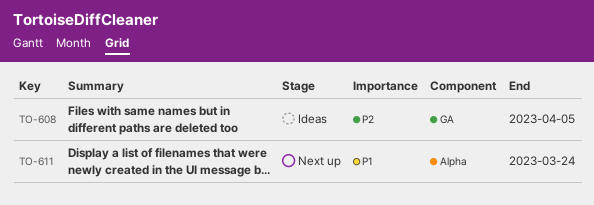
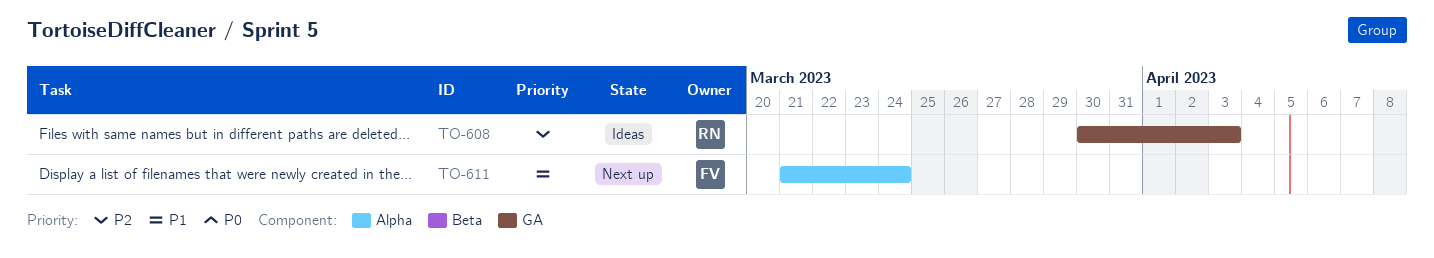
TO-608, due: Apr 5 -> Apr 3

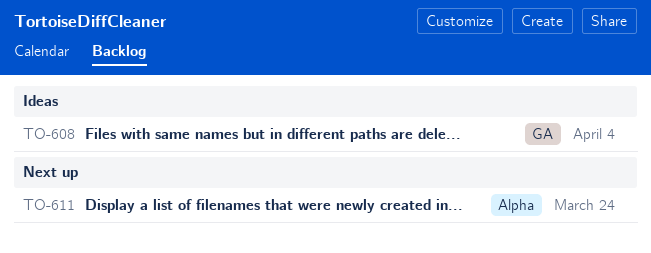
TO-608, due: Apr 3 -> Apr 4

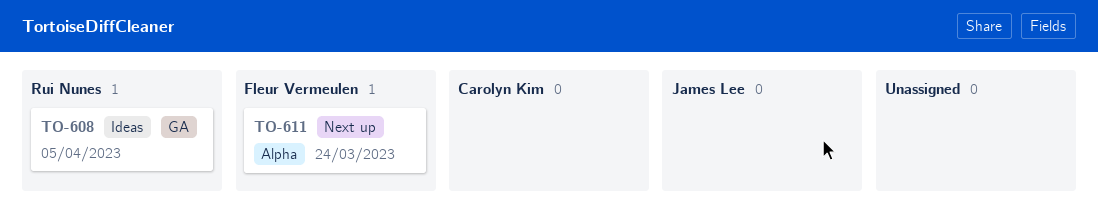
TO-608, due: Apr 4 -> Apr 5

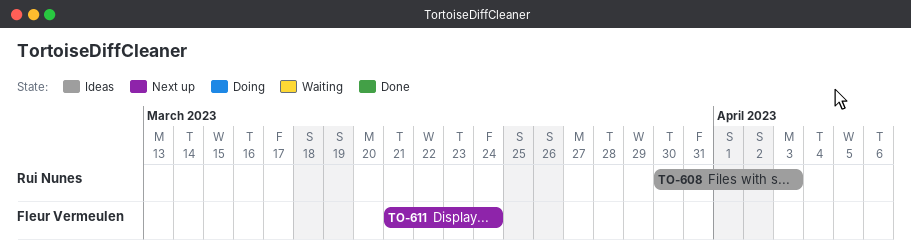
TO-608, due: Apr 5 -> Apr 3

